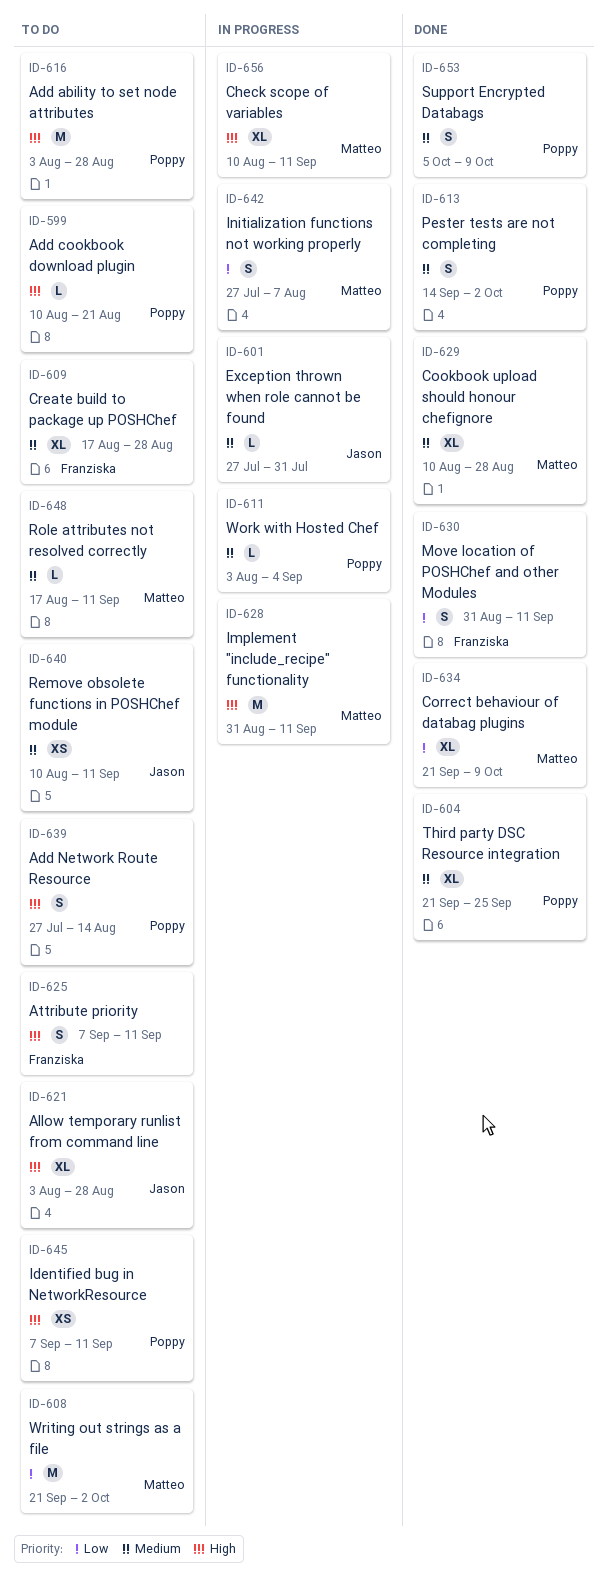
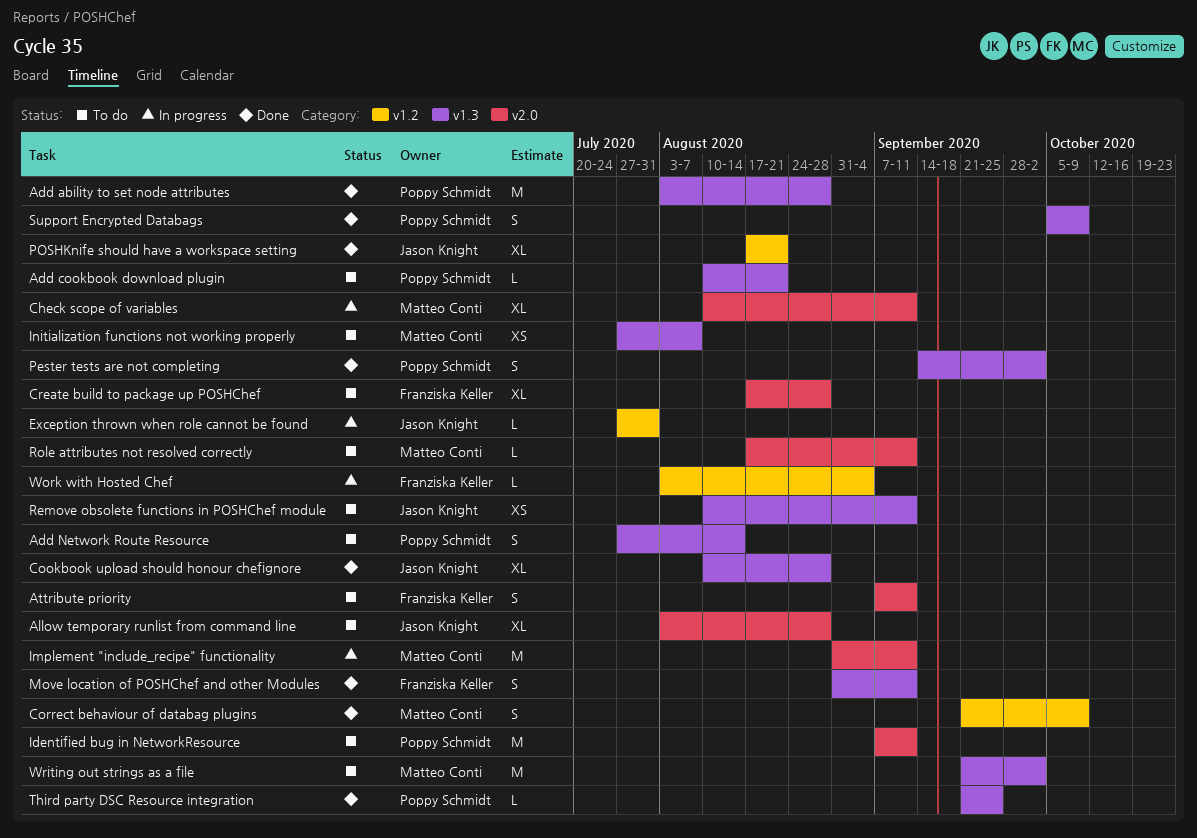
Add ability to set node attributes, status: To do -> Done
Cookbook upload should honour chefignore, owner: Matteo Conti -> Jason Knight
Correct behaviour of databag plugins, estimate: XL -> S
Identified bug in NetworkResource, estimate: XS -> M
Initialization functions not working properly, status: In progress -> To do
Initialization functions not working properly, estimate: S -> XS
POSHKnife should have a workspace setting: none -> present
Third party DSC Resource integration, estimate: XL -> L
Work with Hosted Chef, owner: Poppy Schmidt -> Franziska Keller

